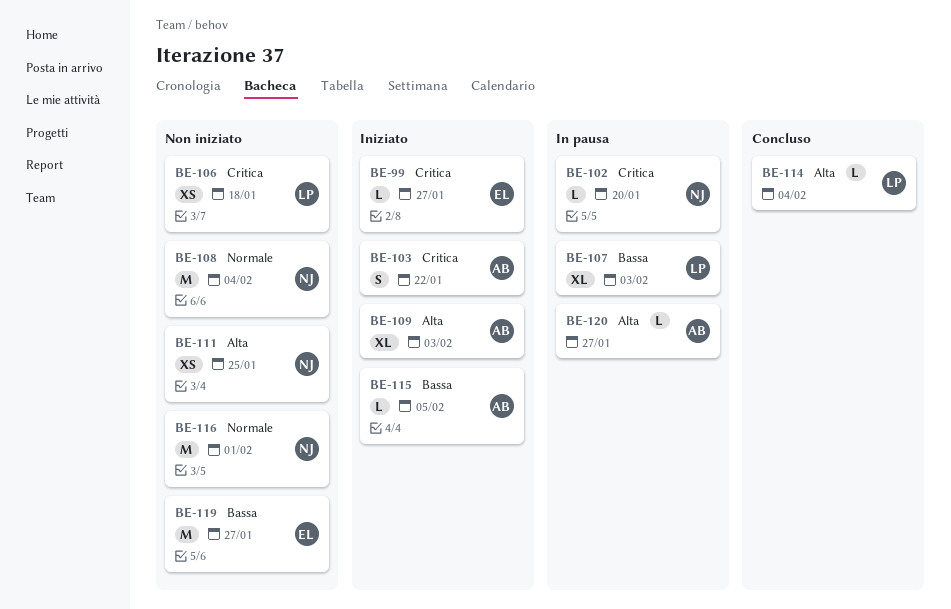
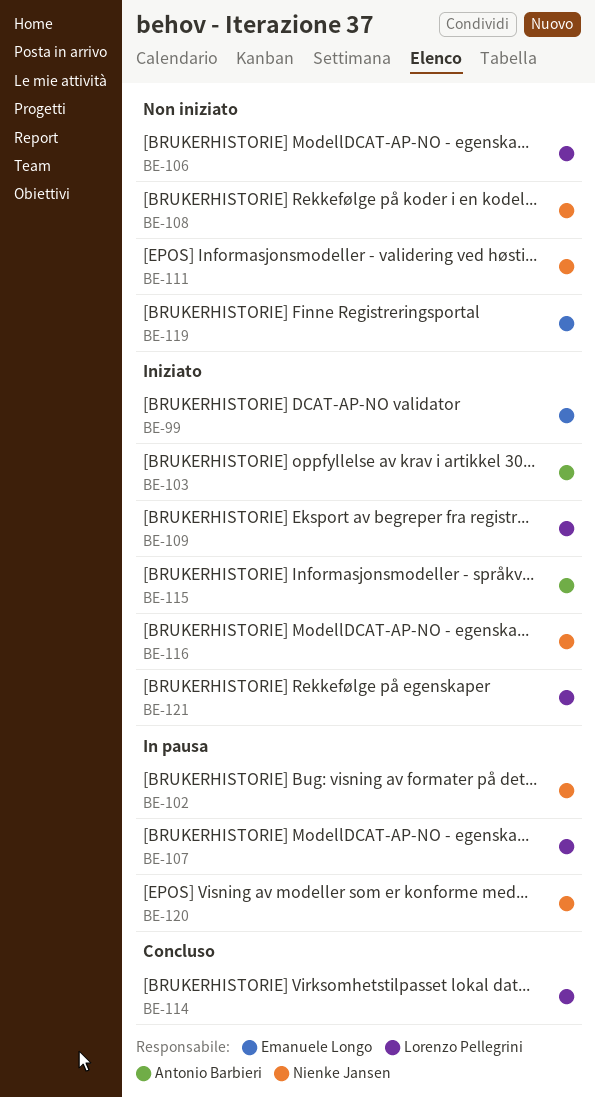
BE-109, owner: Antonio Barbieri -> Lorenzo Pellegrini
BE-116, status: Non iniziato -> Iniziato
BE-120, owner: Antonio Barbieri -> Nienke Jansen
BE-121: none -> present

